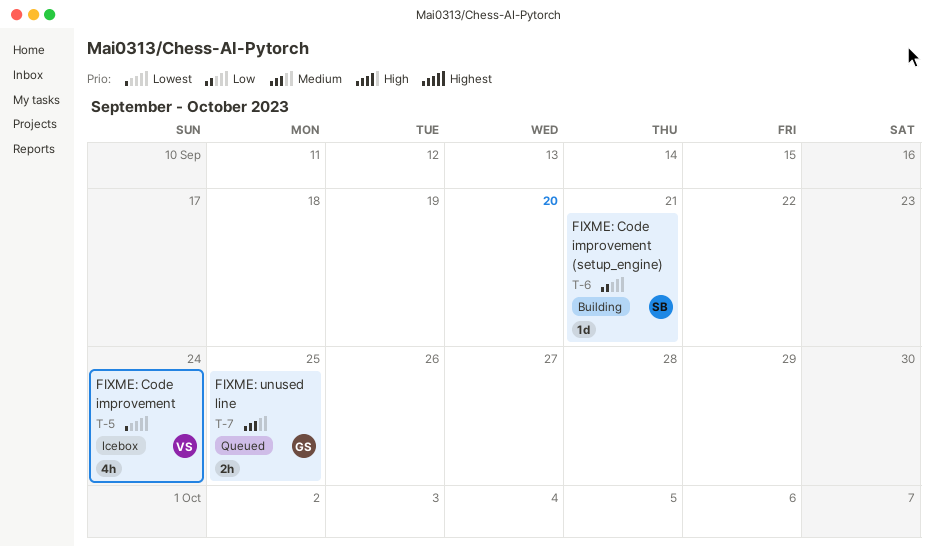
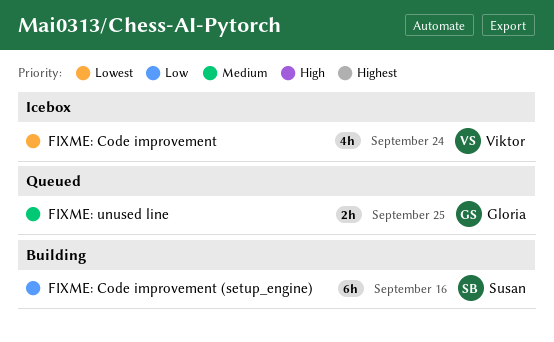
FIXME: Code improvement (setup_engine), estimate: 1d -> 6h
FIXME: Code improvement (setup_engine), due: Sep 21 -> Sep 16

